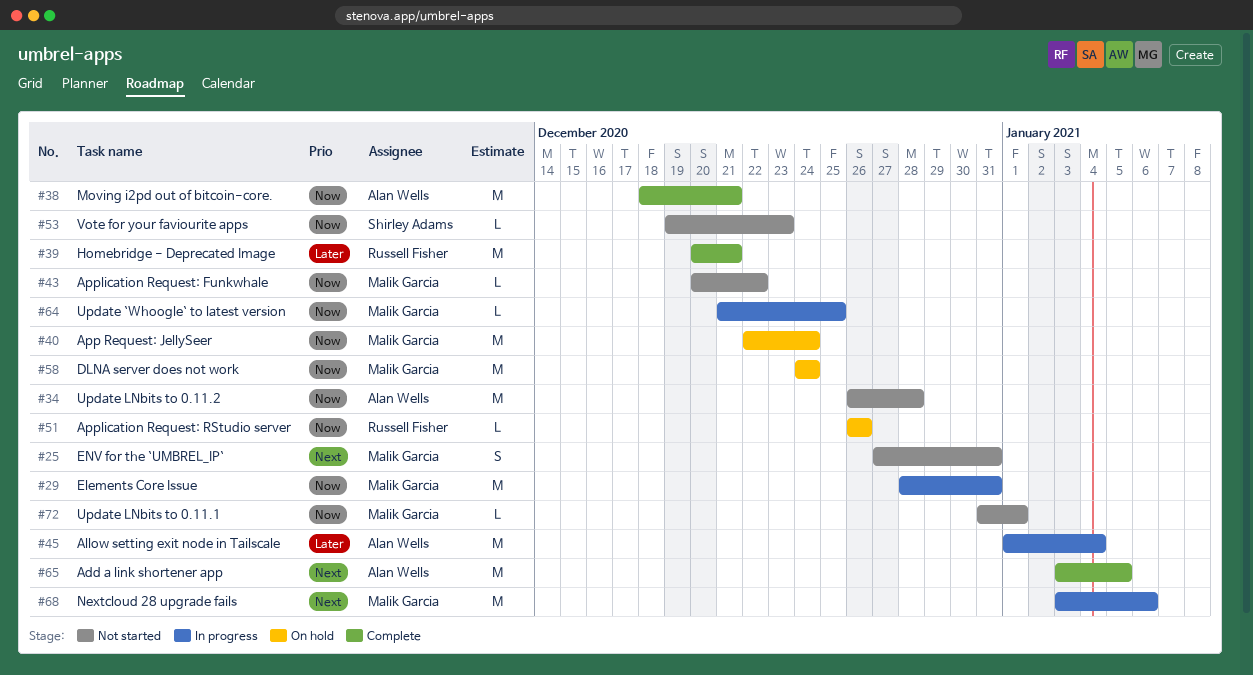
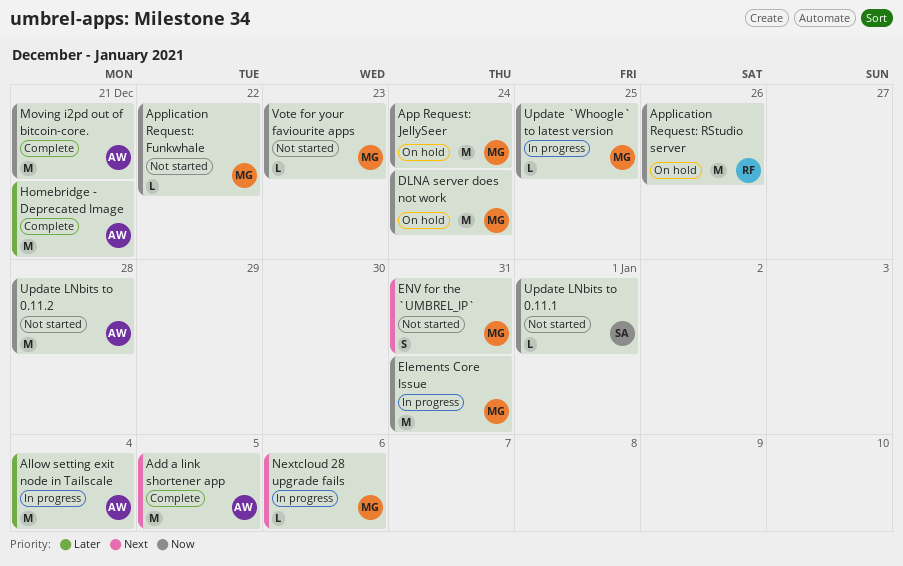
Application Request: RStudio server, estimate: L -> M
Homebridge - Deprecated Image, owner: Russell Fisher -> Alan Wells
Nextcloud 28 upgrade fails, estimate: M -> L
Update LNbits to 0.11.1, owner: Malik Garcia -> Shirley Adams
Vote for your faviourite apps, owner: Shirley Adams -> Malik Garcia

